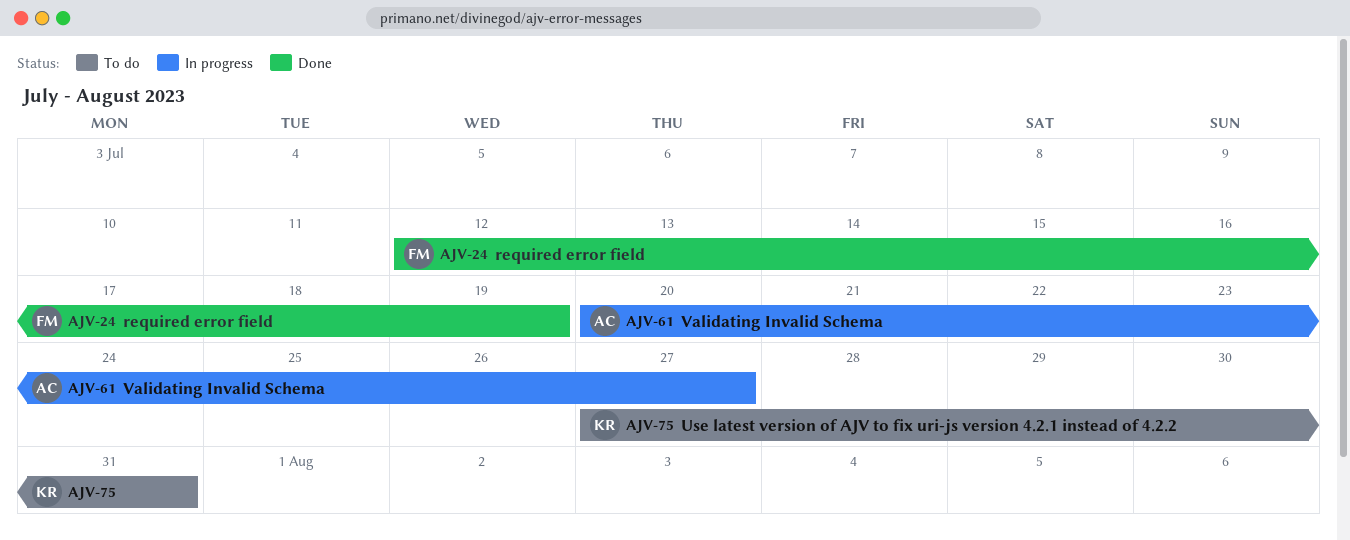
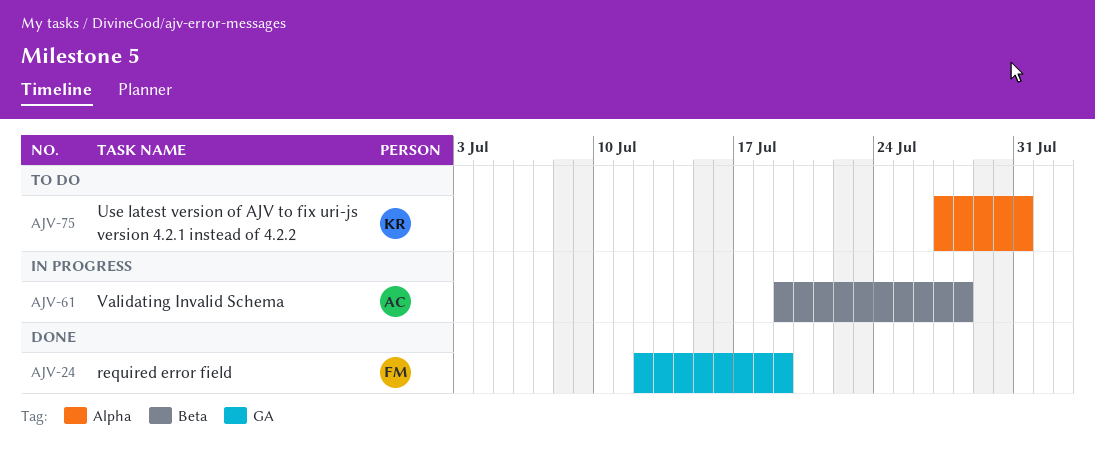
AJV-61, start: Jul 20 -> Jul 19
AJV-61, due: Jul 27 -> Jul 28

